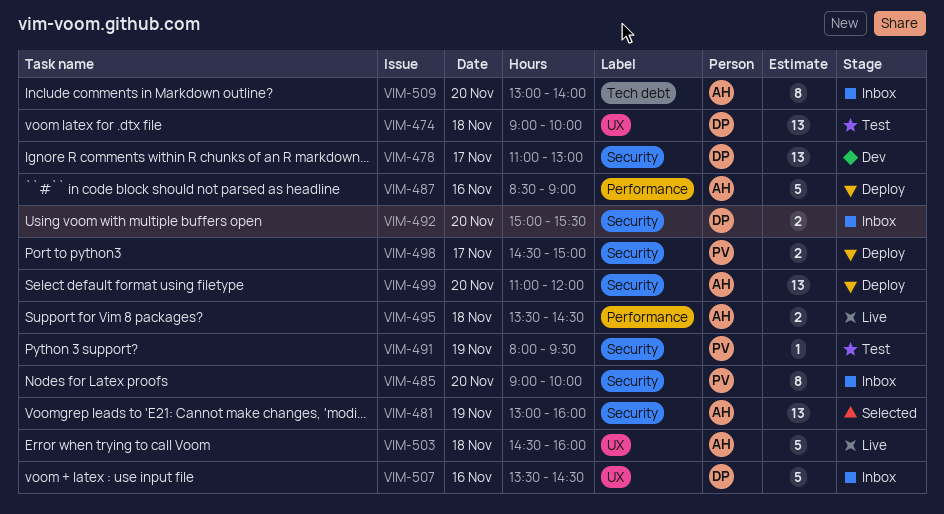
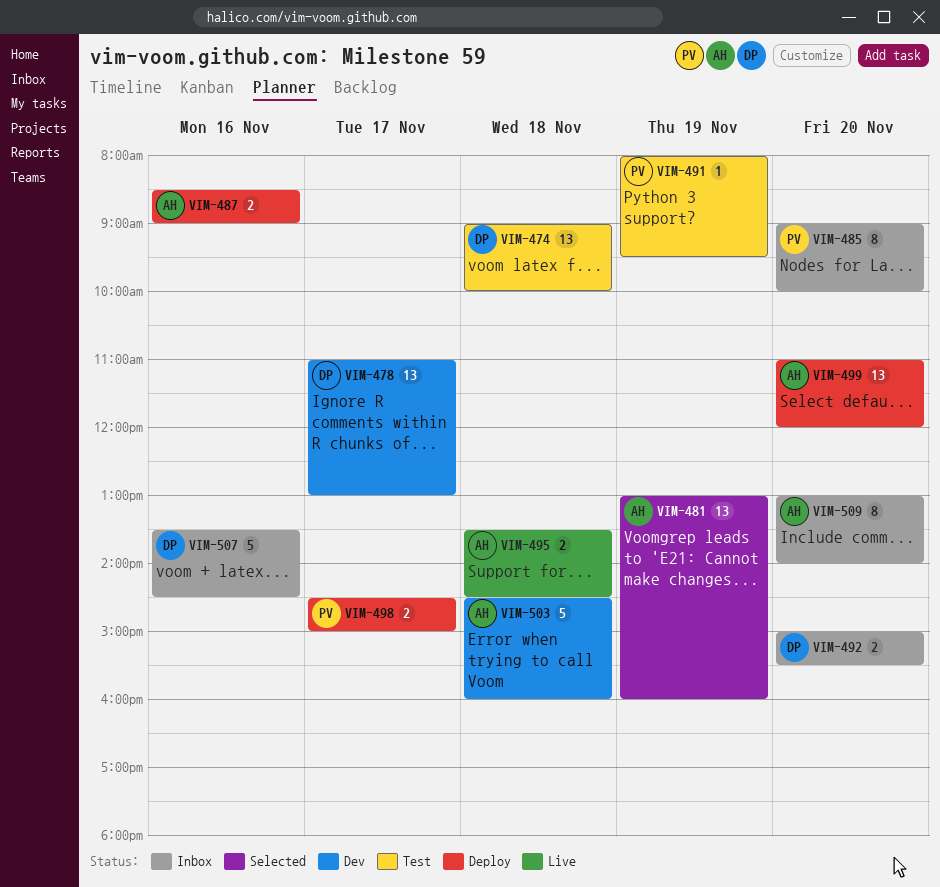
VIM-487, estimate: 5 -> 2
VIM-503, status: Live -> Dev

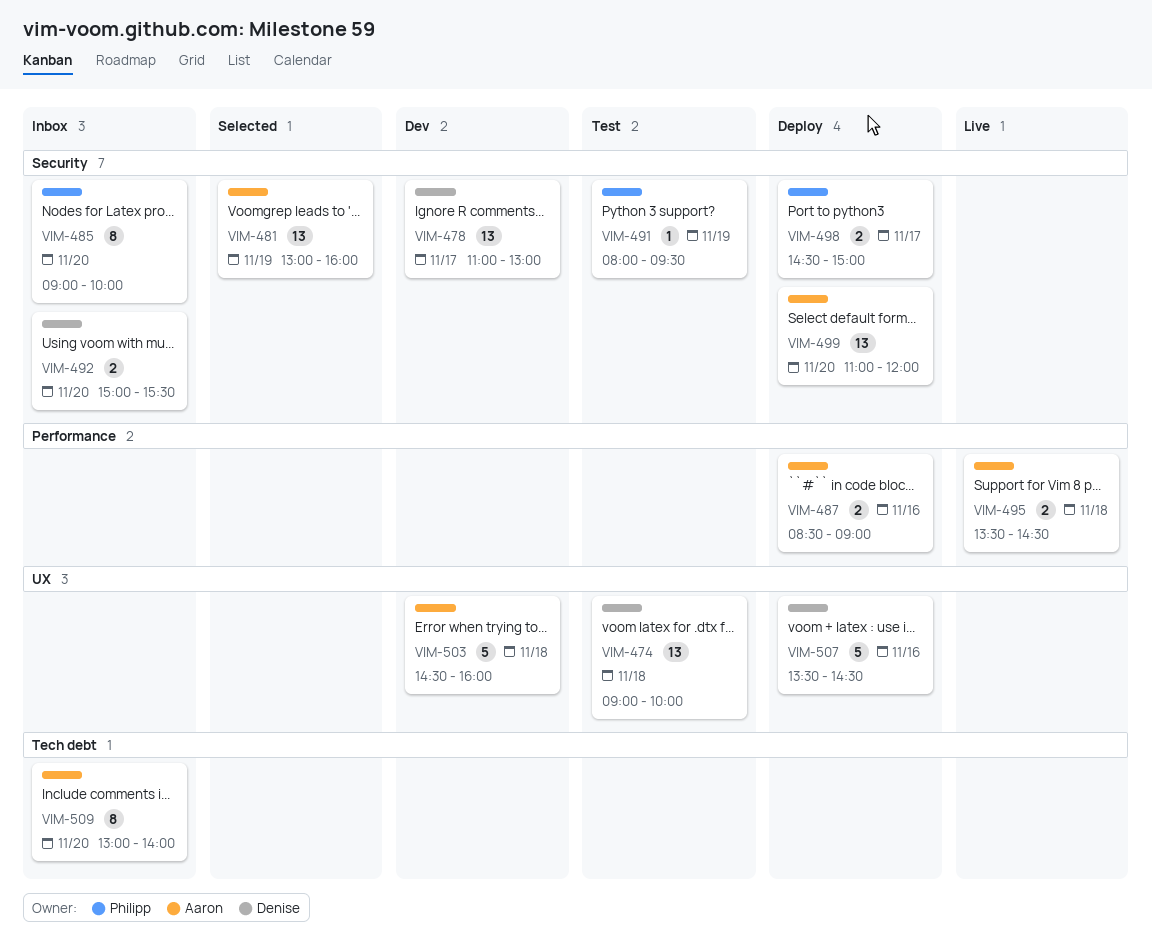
VIM-507, status: Inbox -> Deploy

